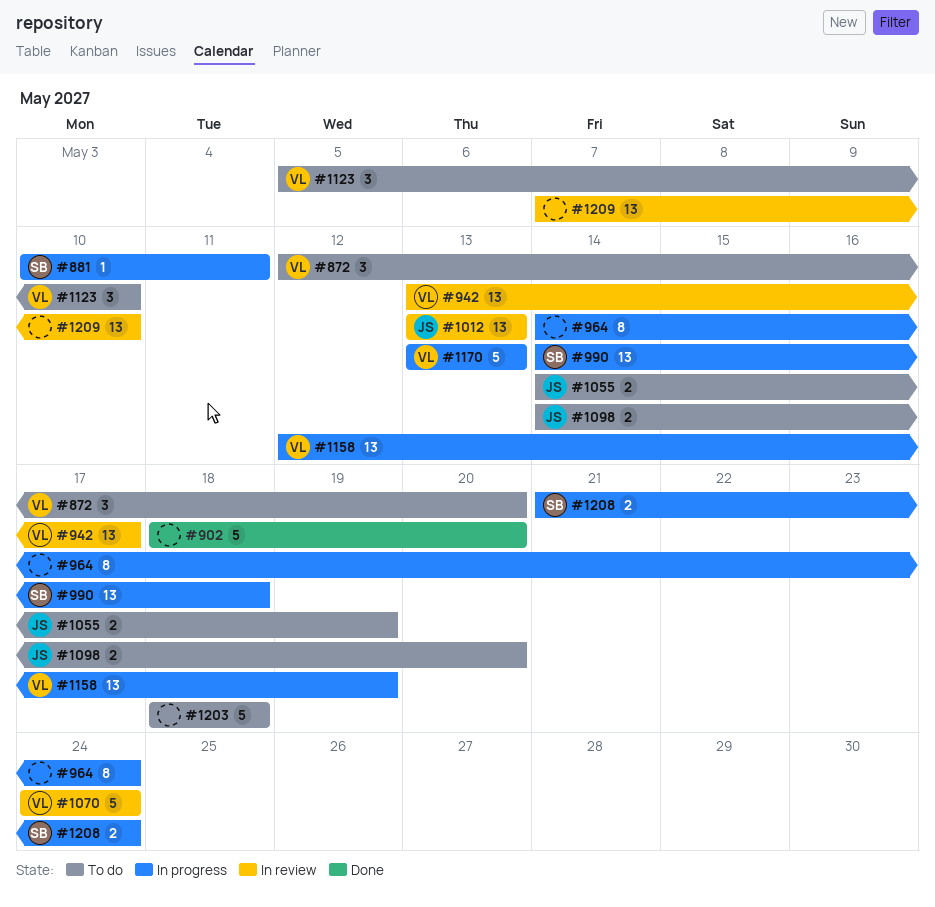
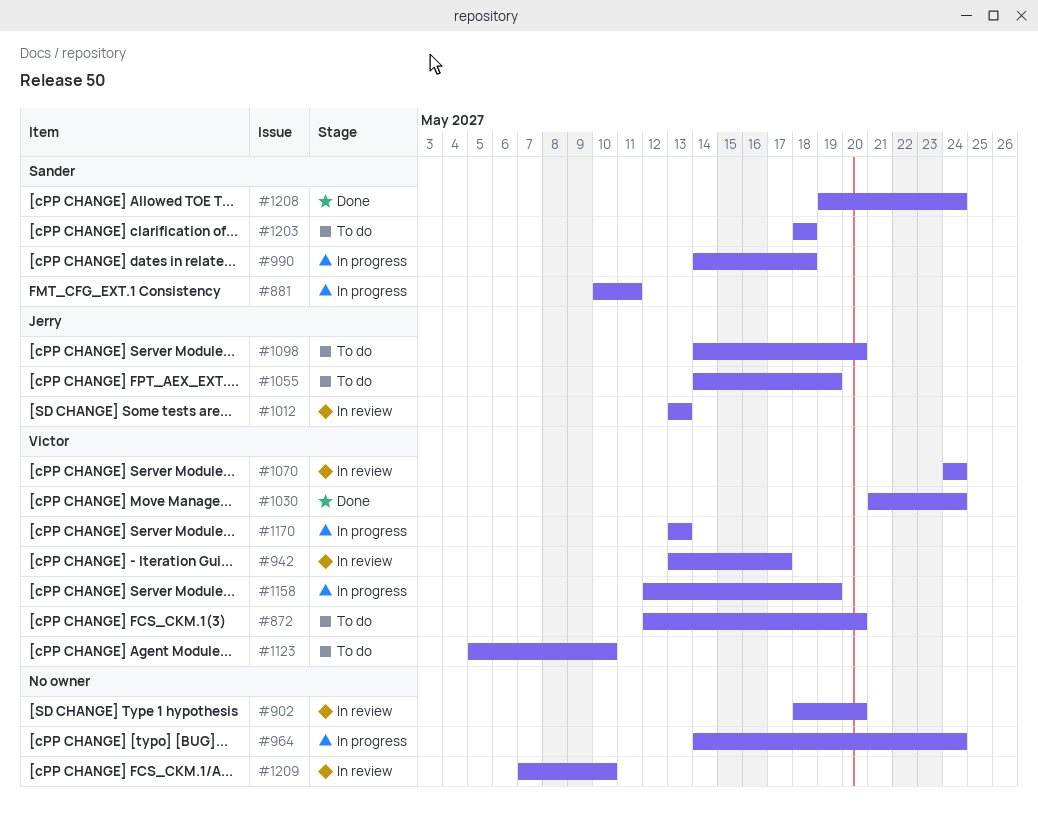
#902, status: Done -> In review
#1030: none -> present
#1203, owner: none -> Sander
#1208, status: In progress -> Done
#1208, start: May 21 -> May 19

